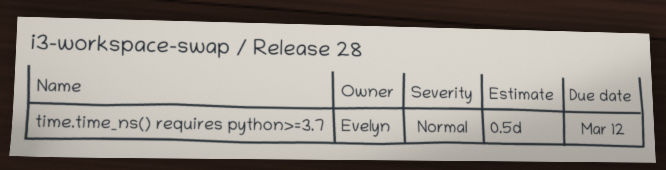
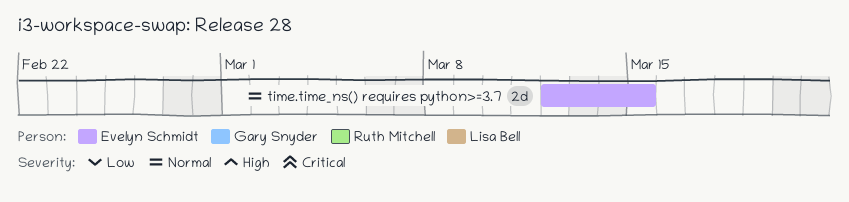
time.time_ns() requires python>=3.7, estimate: 0.5d -> 2d
time.time_ns() requires python>=3.7, due: Mar 12 -> Mar 15

